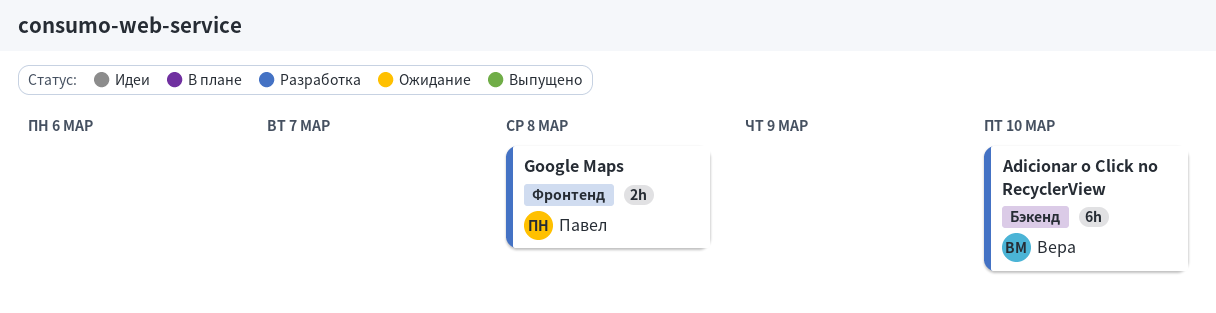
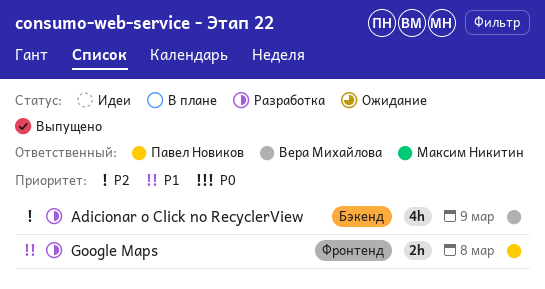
Adicionar o Click no RecyclerView, estimate: 6h -> 4h
Adicionar o Click no RecyclerView, due: Mar 10 -> Mar 9

